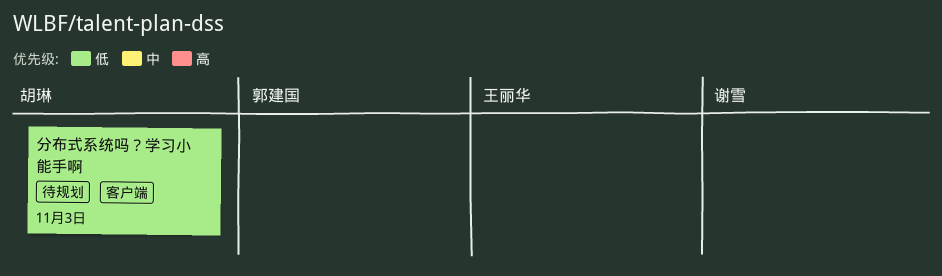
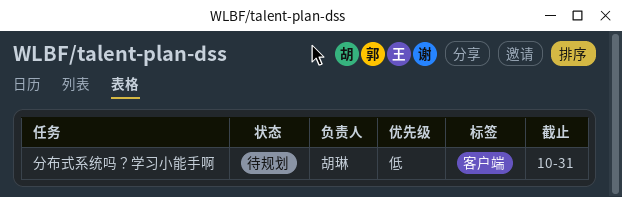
分布式系统吗？学习小能手啊, due: Nov 3 -> Oct 31

